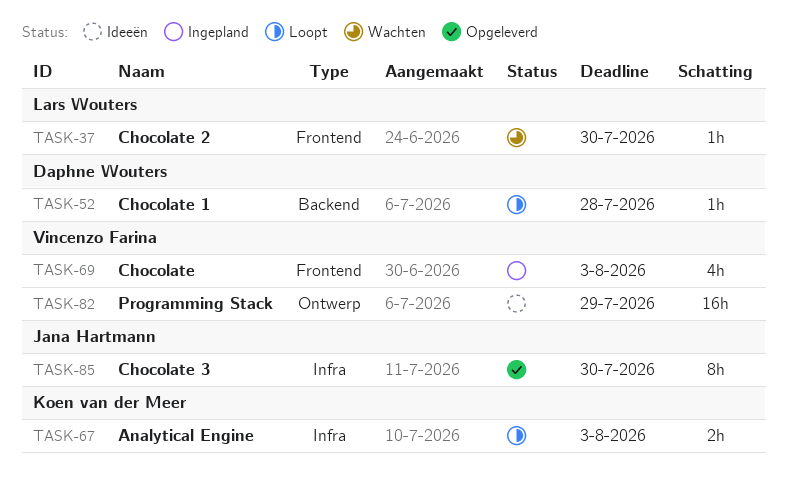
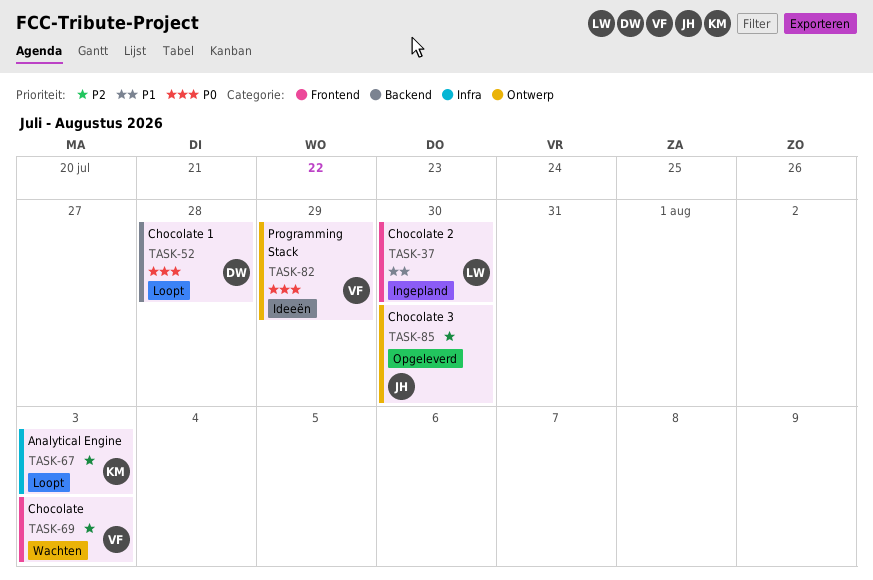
TASK-37, status: Wachten -> Ingepland
TASK-69, status: Ingepland -> Wachten
TASK-85, label: Infra -> Ontwerp

